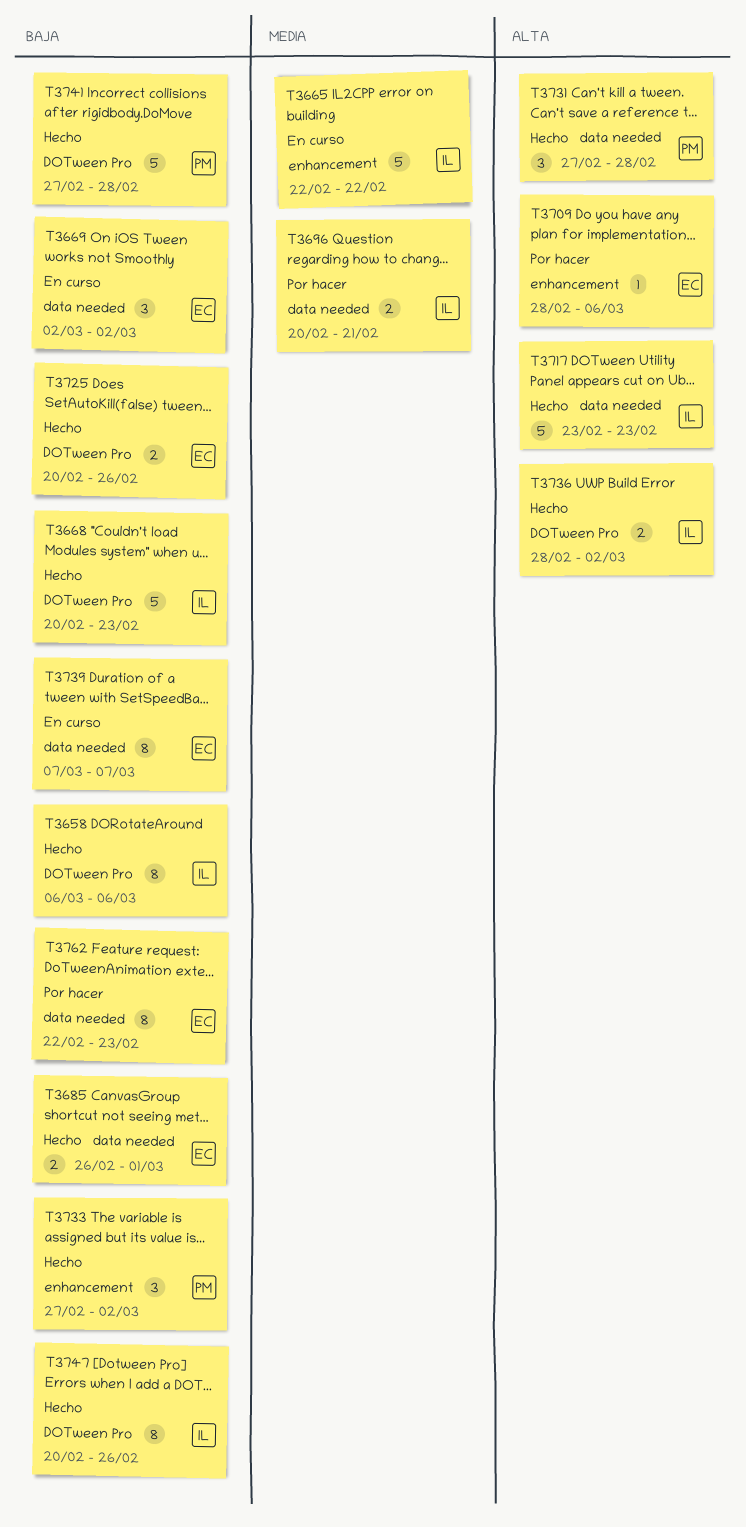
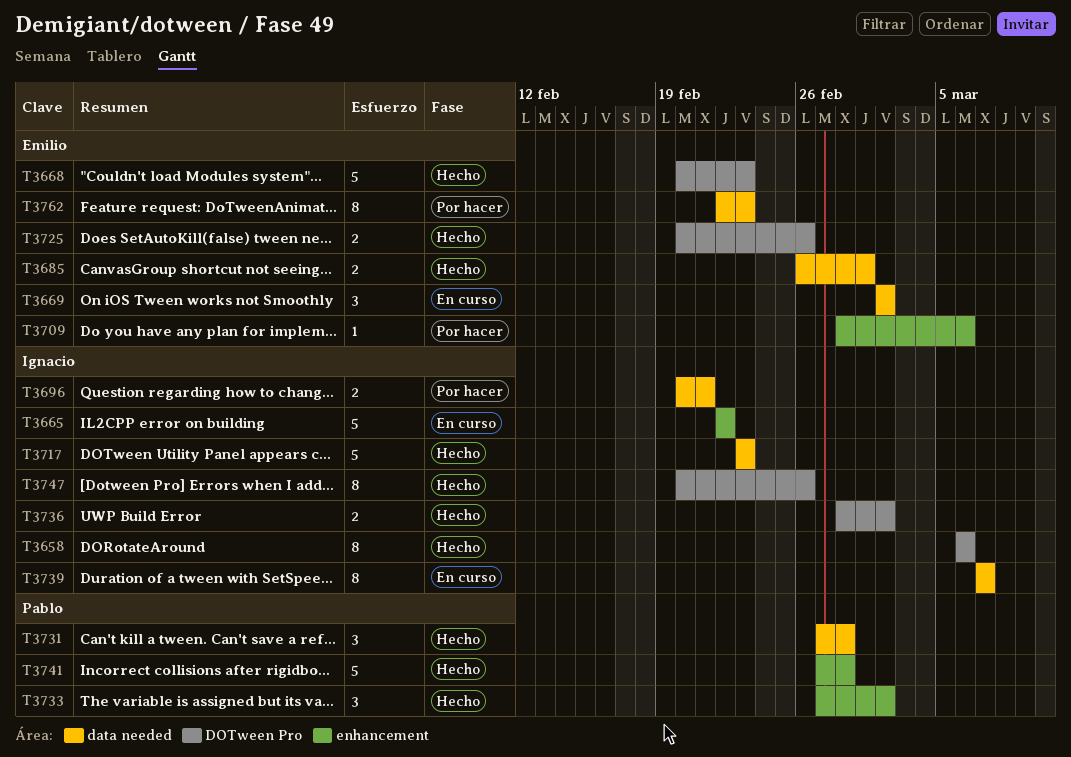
T3668, owner: Ignacio -> Emilio
T3739, owner: Emilio -> Ignacio
T3741, label: DOTween Pro -> enhancement

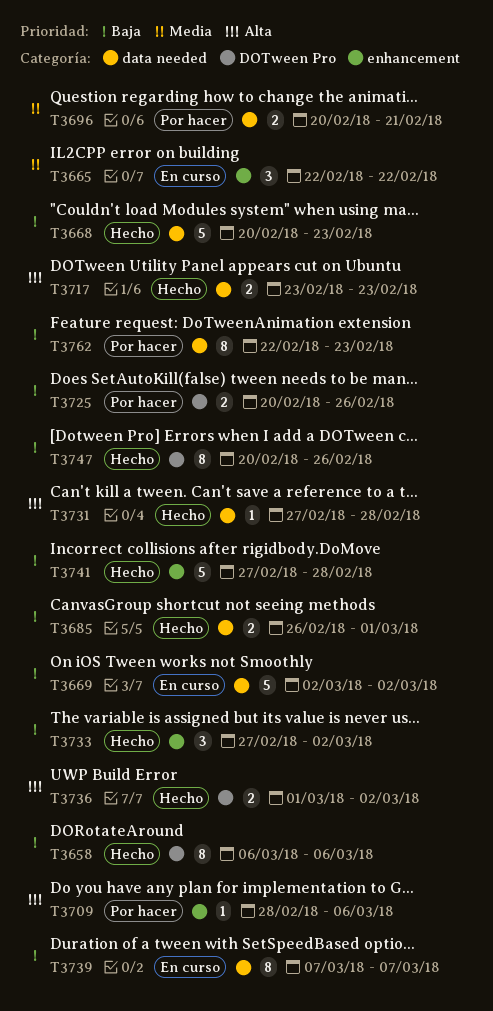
T3665, estimate: 5 -> 3
T3668, label: DOTween Pro -> data needed
T3669, estimate: 3 -> 5
T3717, estimate: 5 -> 2
T3725, status: Hecho -> Por hacer
T3731, estimate: 3 -> 1
T3736, start: Feb 28 -> Mar 1

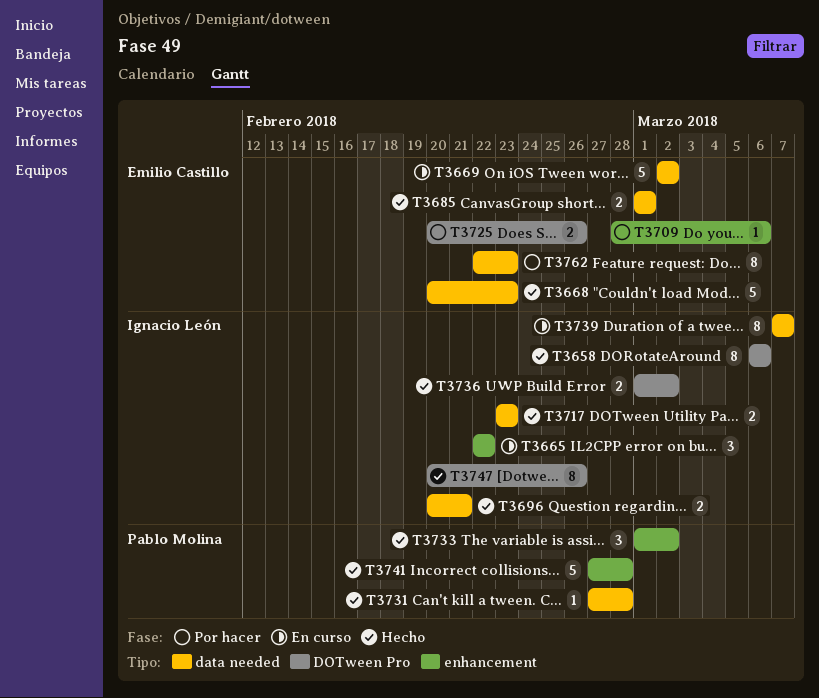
T3685, start: Feb 26 -> Mar 1
T3696, status: Por hacer -> Hecho
T3733, start: Feb 27 -> Mar 1

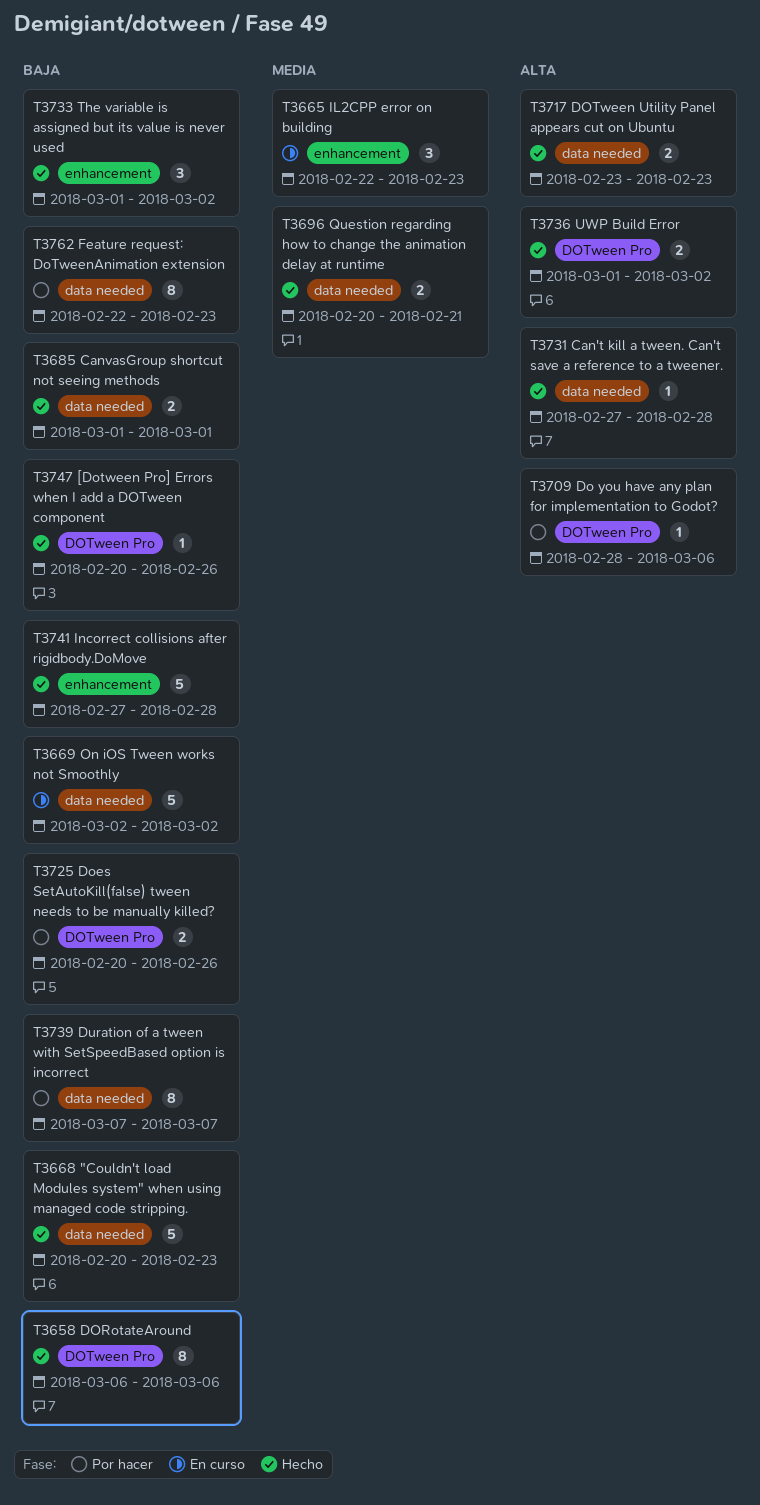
T3665, due: Feb 22 -> Feb 23
T3709, label: enhancement -> DOTween Pro
T3739, status: En curso -> Por hacer
T3747, estimate: 8 -> 1

